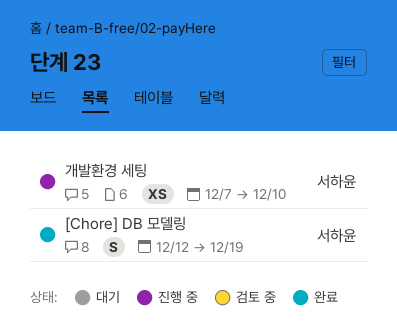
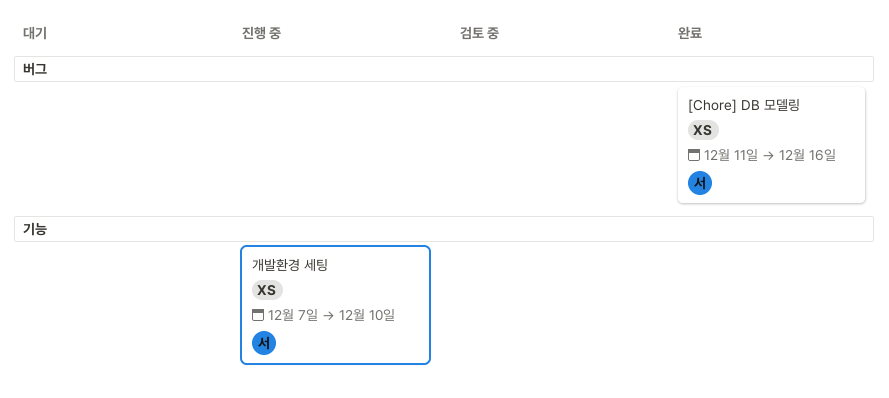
[Chore] DB 모델링, estimate: S -> XS
[Chore] DB 모델링, start: Dec 12 -> Dec 11
[Chore] DB 모델링, due: Dec 19 -> Dec 16

